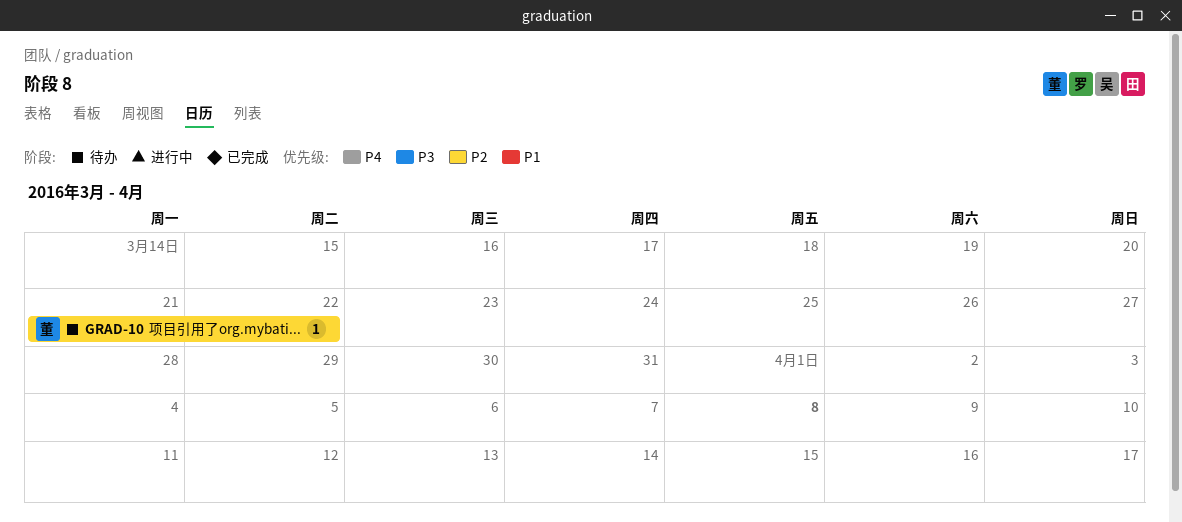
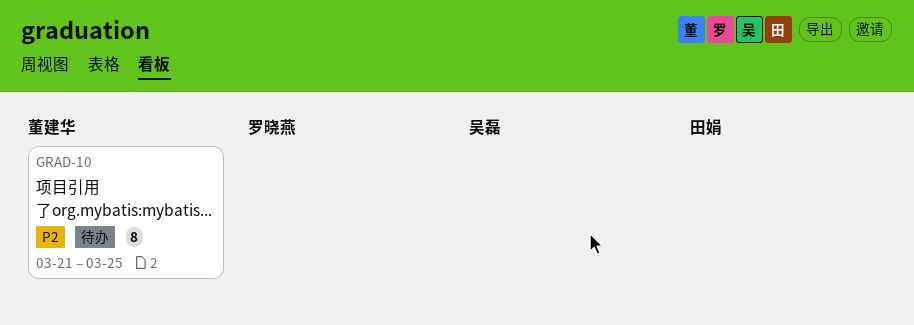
GRAD-10, estimate: 1 -> 8
GRAD-10, due: Mar 22 -> Mar 25

